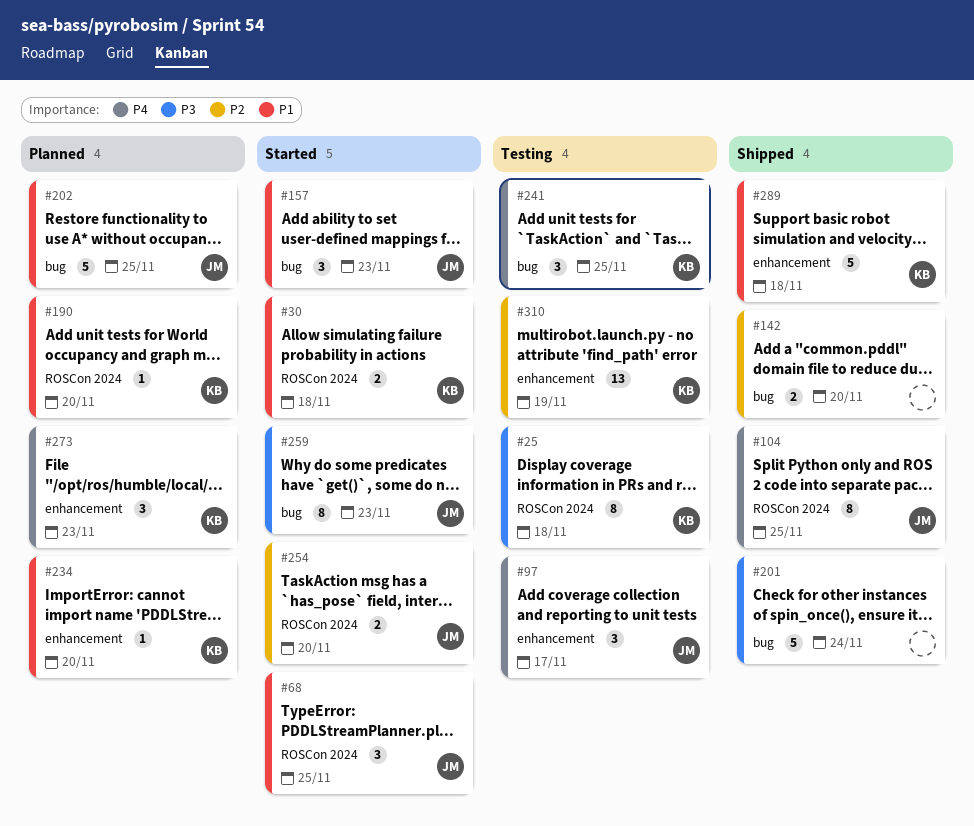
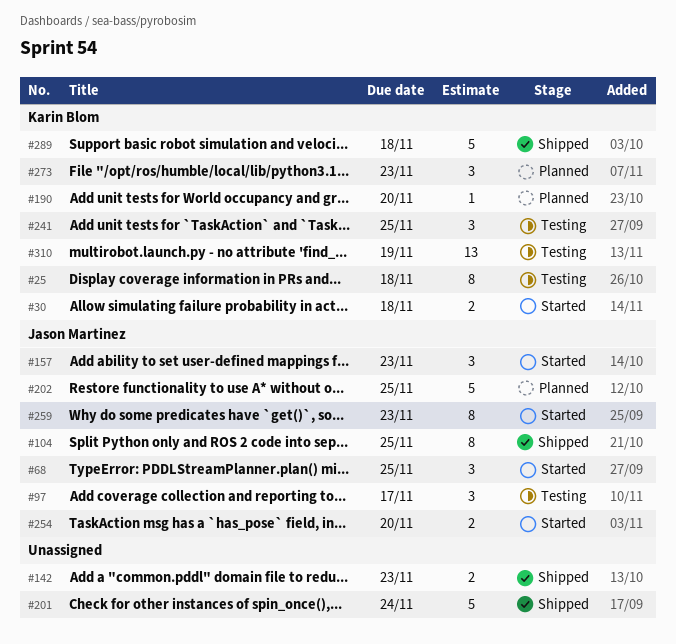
#142, due: Nov 20 -> Nov 23
#234: present -> none

